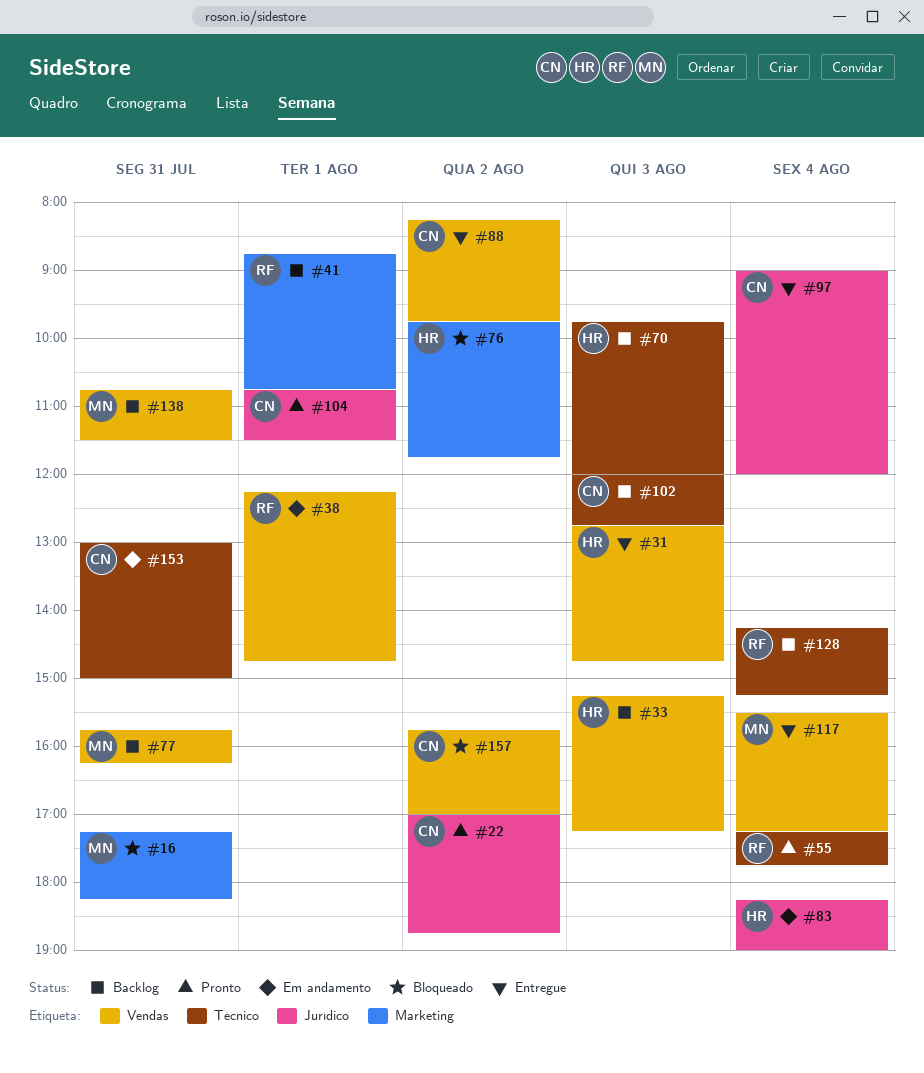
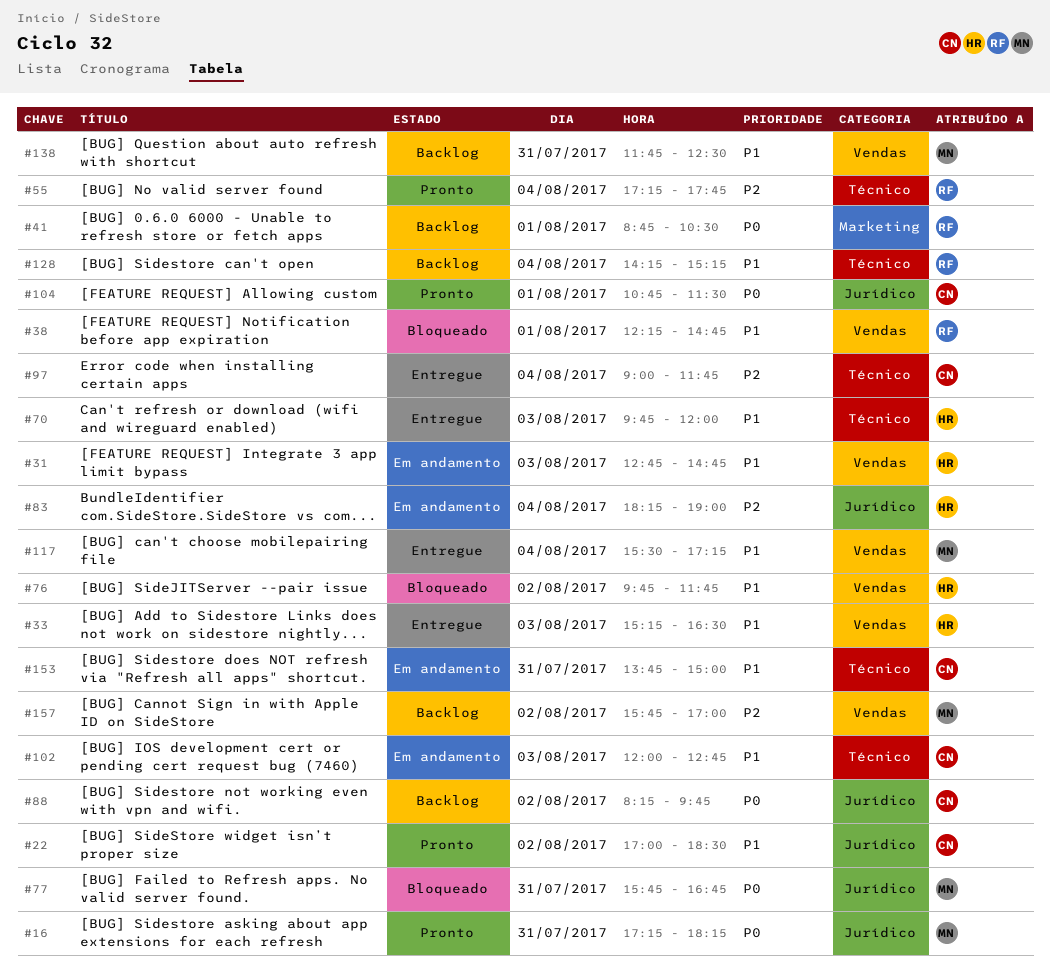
#16, status: Bloqueado -> Pronto
#16, label: Marketing -> Jurídico
#22, ends: 18:45 -> 18:30
#31, status: Entregue -> Em andamento
#33, status: Backlog -> Entregue
#33, ends: 17:15 -> 16:30
#38, status: Em andamento -> Bloqueado
#41, ends: 10:45 -> 10:30
#70, status: Backlog -> Entregue
#76, label: Marketing -> Vendas
#77, status: Backlog -> Bloqueado
#77, label: Vendas -> Jurídico
#77, ends: 16:15 -> 16:45
#88, status: Entregue -> Backlog
#88, label: Vendas -> Jurídico
#97, label: Jurídico -> Técnico
#97, ends: 12:00 -> 11:45
#102, status: Backlog -> Em andamento
#138, begins: 10:45 -> 11:45
#138, ends: 11:30 -> 12:30
#153, begins: 13:00 -> 13:45
#157, status: Bloqueado -> Backlog
#157, owner: CN -> MN

